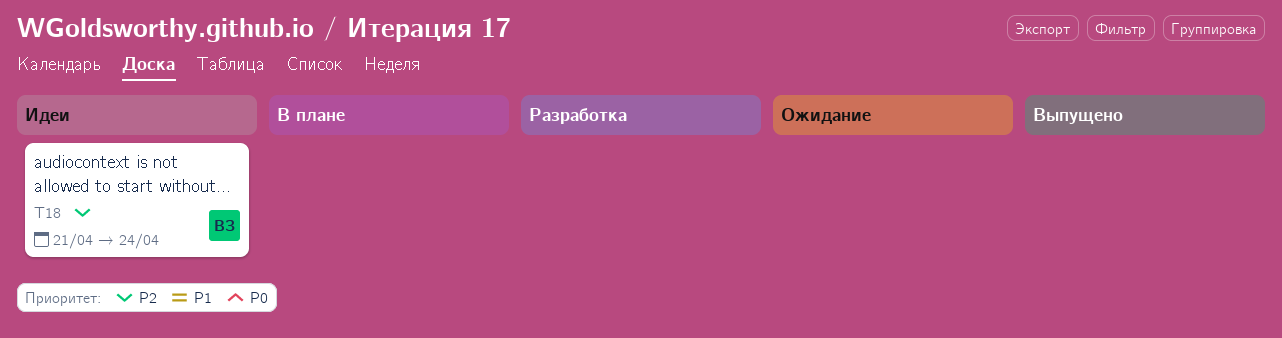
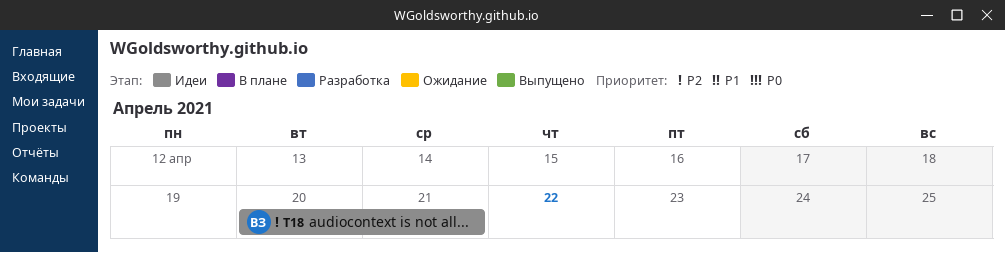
T18, start: Apr 21 -> Apr 20
T18, due: Apr 24 -> Apr 21

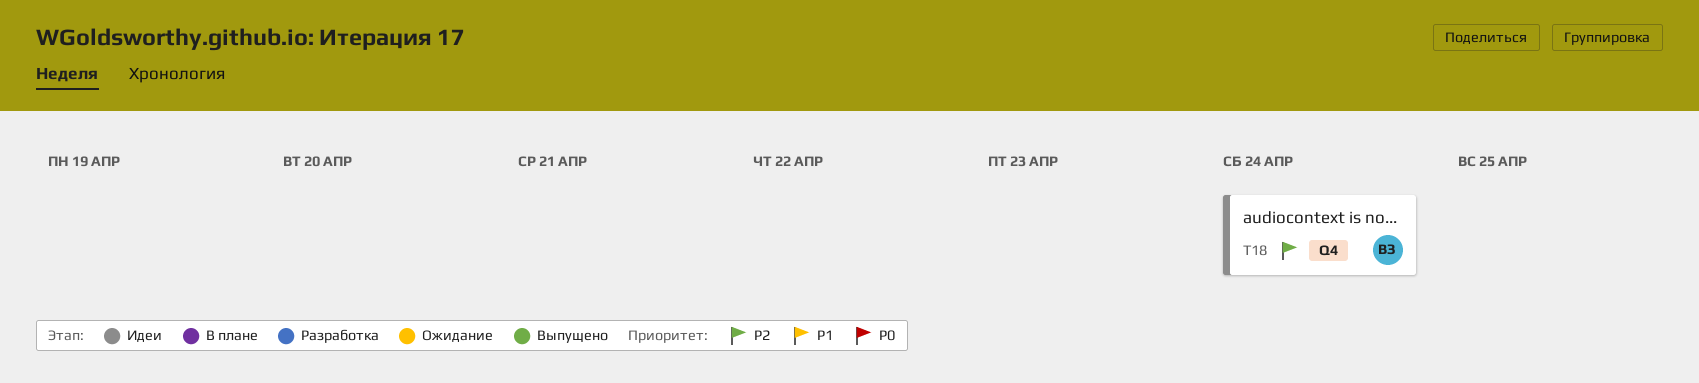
T18, due: Apr 21 -> Apr 24

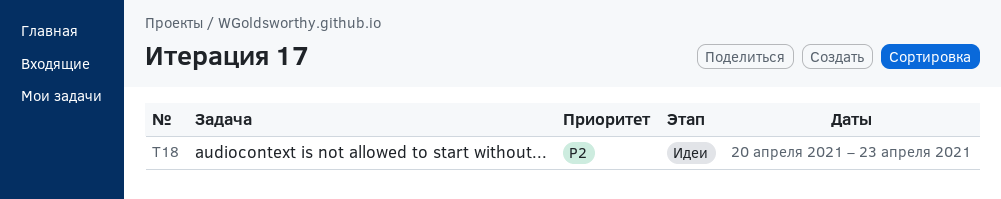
T18, due: Apr 24 -> Apr 23

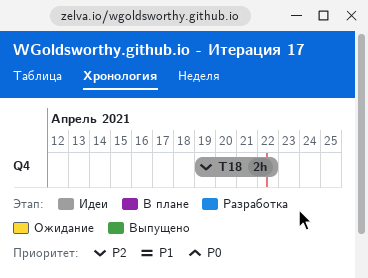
T18, start: Apr 20 -> Apr 19
T18, due: Apr 23 -> Apr 22

